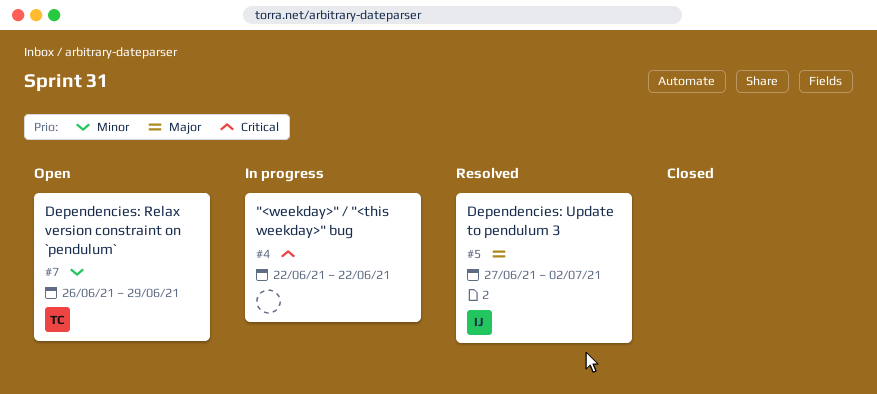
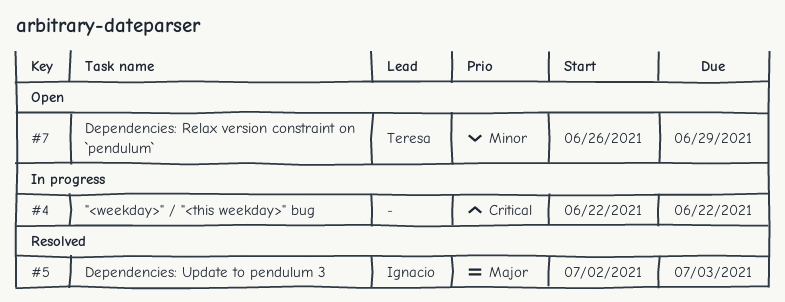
#5, start: Jun 27 -> Jul 2
#5, due: Jul 2 -> Jul 3

